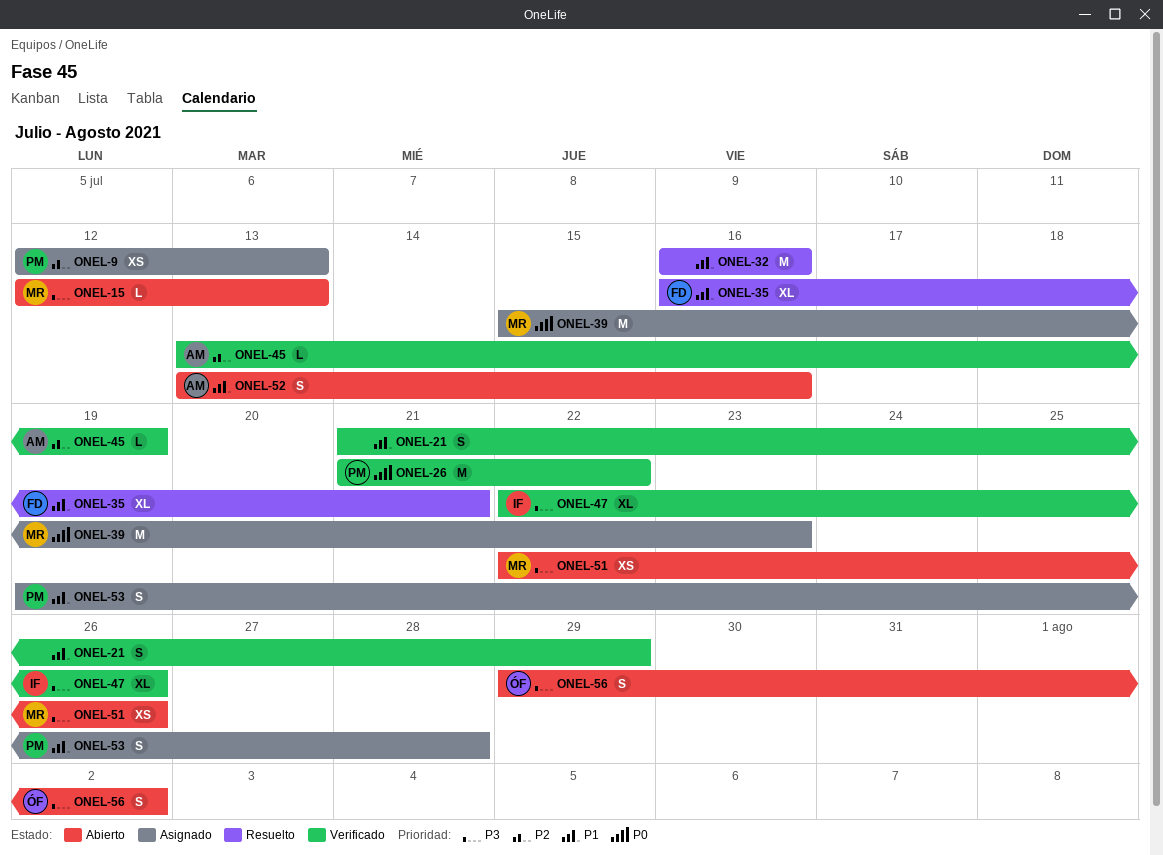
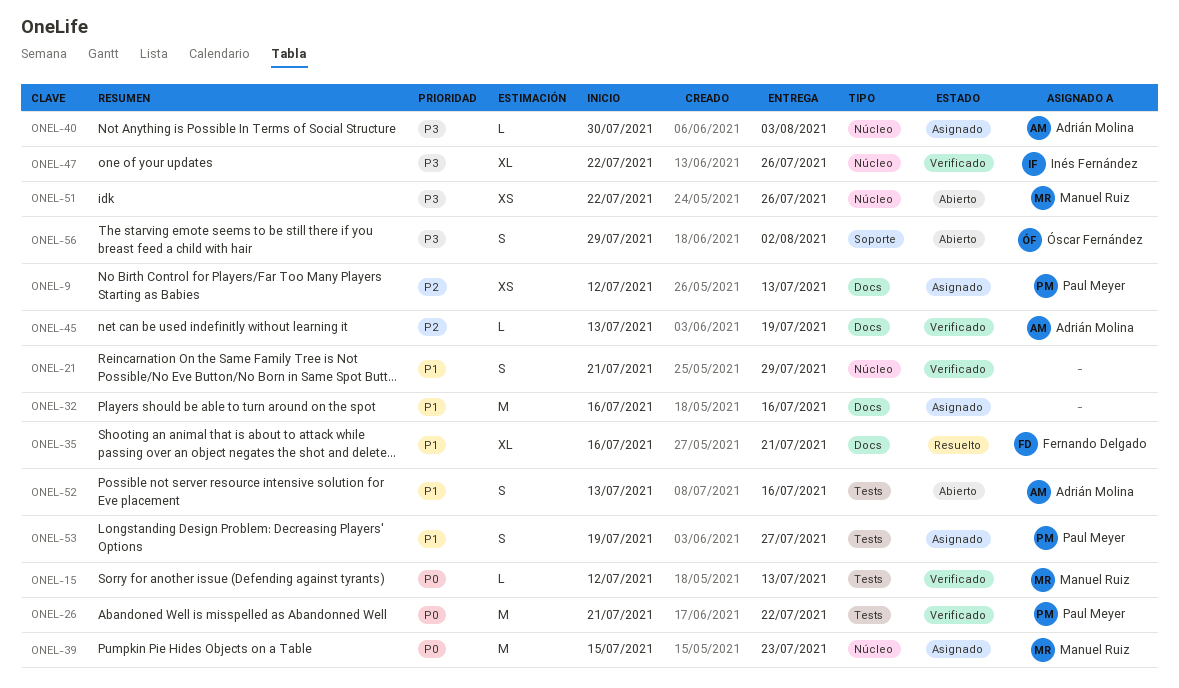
ONEL-15, status: Abierto -> Verificado
ONEL-15, priority: P3 -> P0
ONEL-32, status: Resuelto -> Asignado
ONEL-40: none -> present
ONEL-53, due: Jul 28 -> Jul 27

